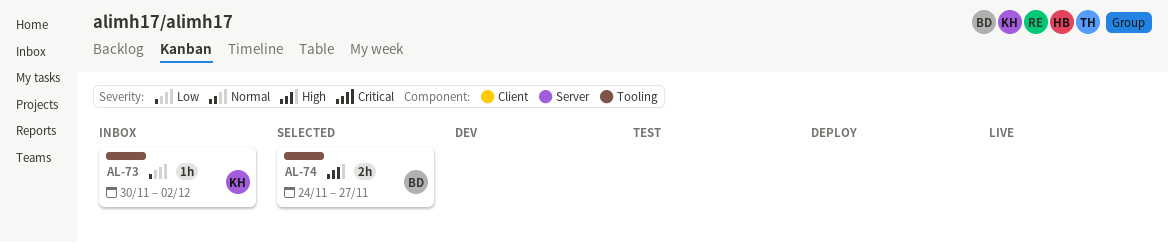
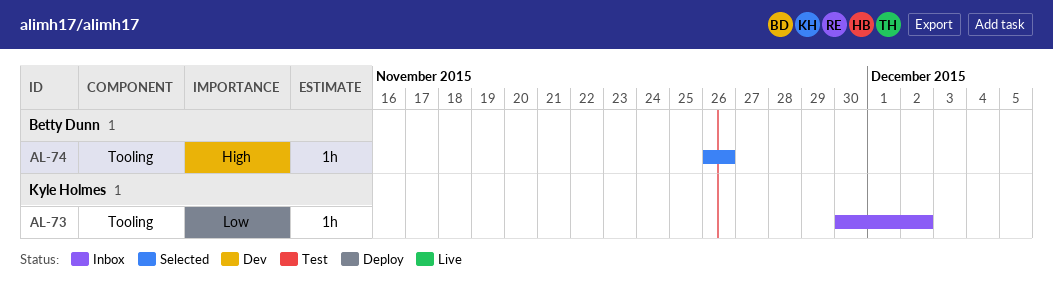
AL-74, estimate: 2h -> 1h
AL-74, start: Nov 24 -> Nov 26
AL-74, due: Nov 27 -> Nov 26

